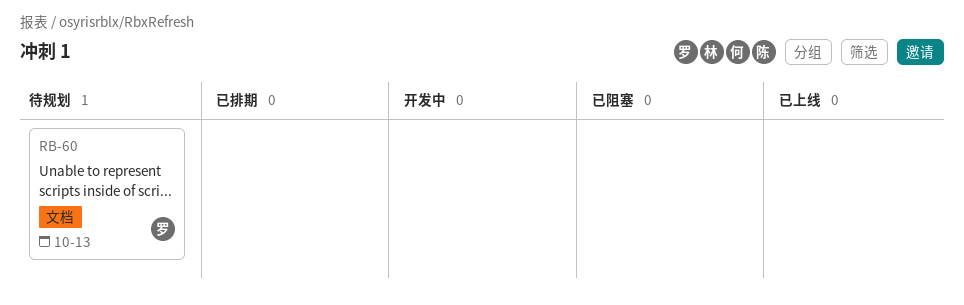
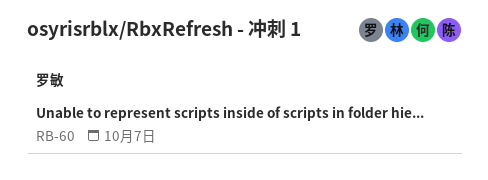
RB-60, due: Oct 13 -> Oct 7

